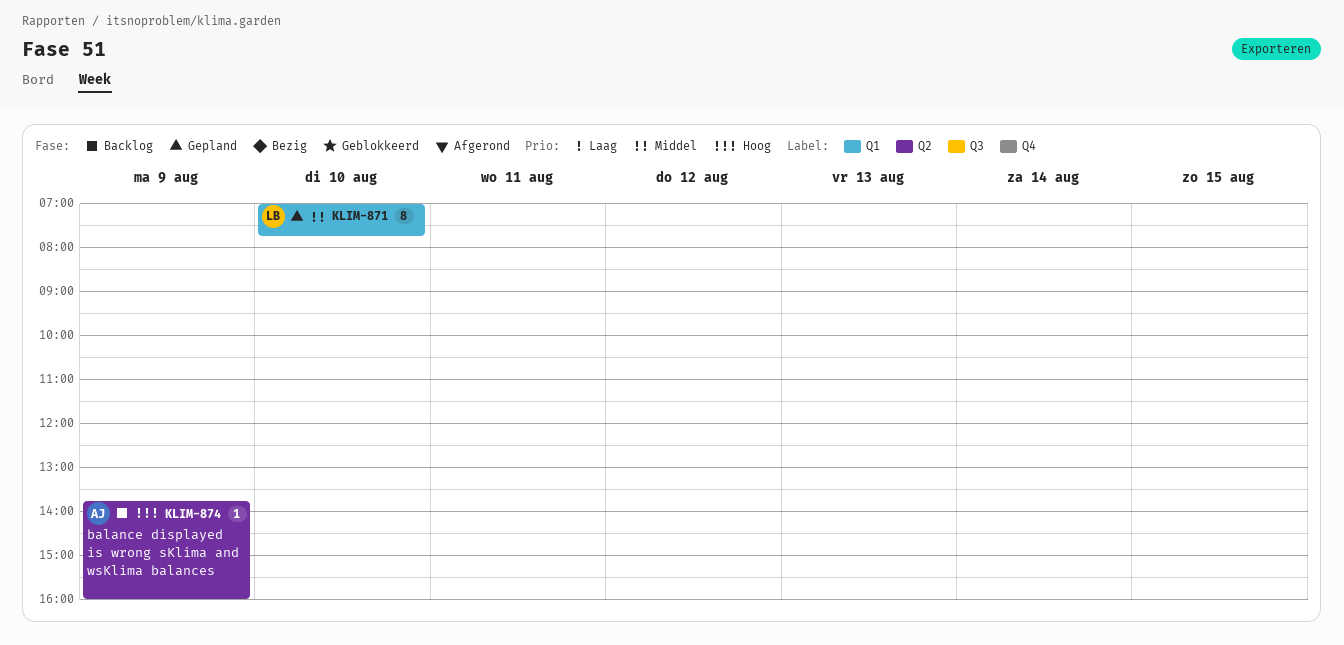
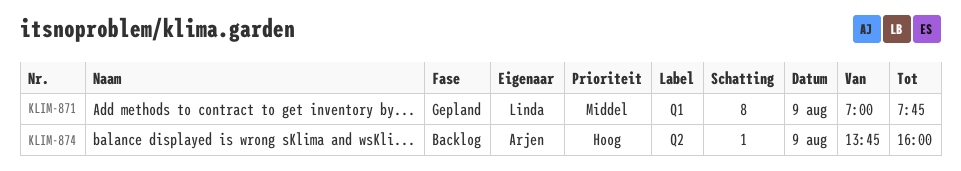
KLIM-871, day: Aug 10 -> Aug 9

